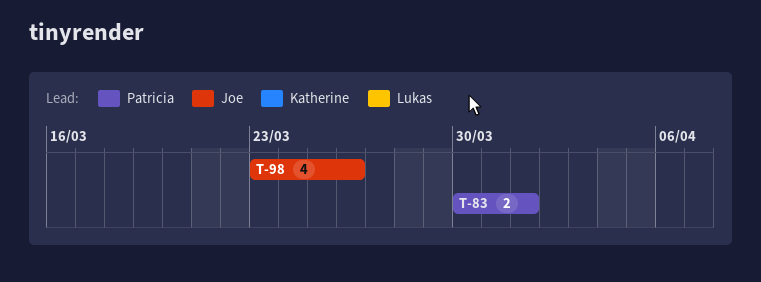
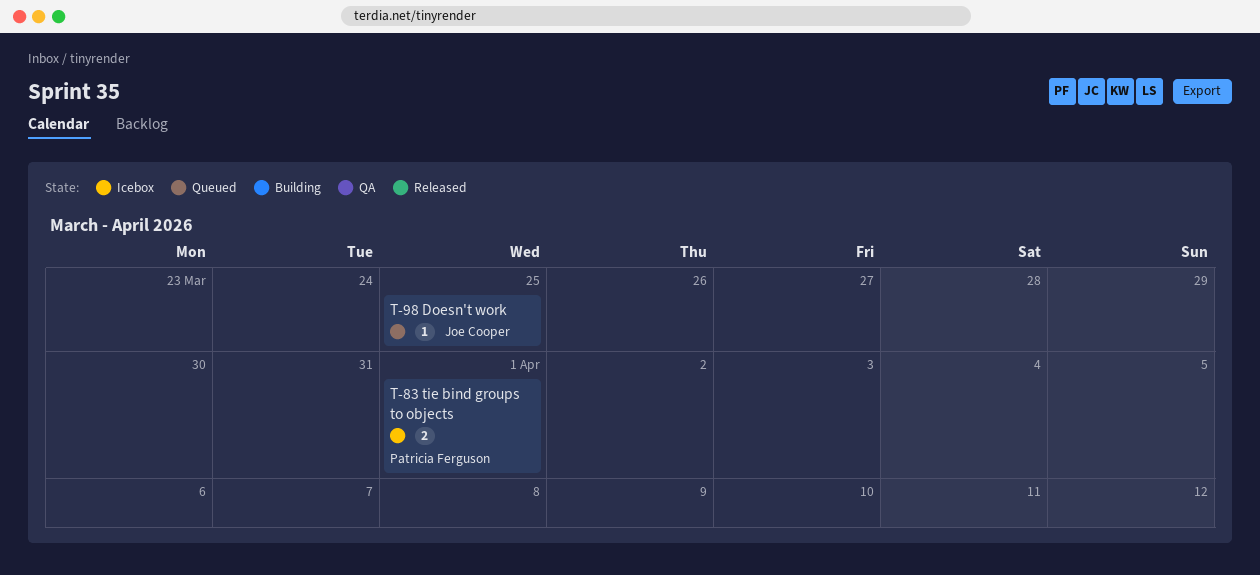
T-98, estimate: 4 -> 1
T-98, due: Mar 26 -> Mar 25

